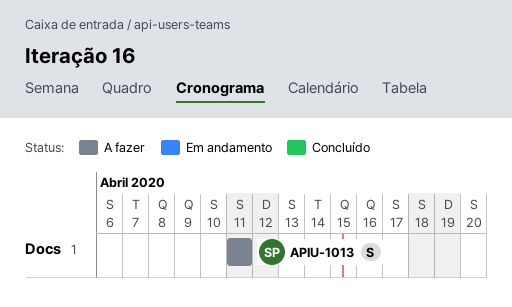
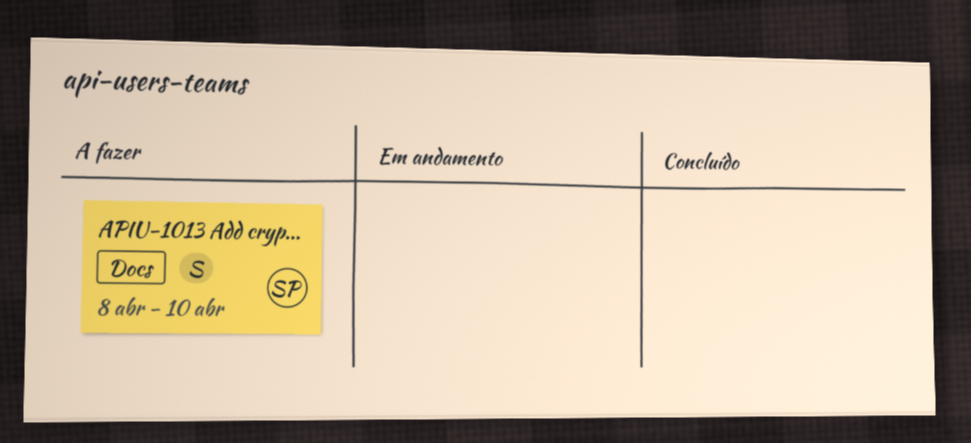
APIU-1013, start: Apr 11 -> Apr 8
APIU-1013, due: Apr 11 -> Apr 10

